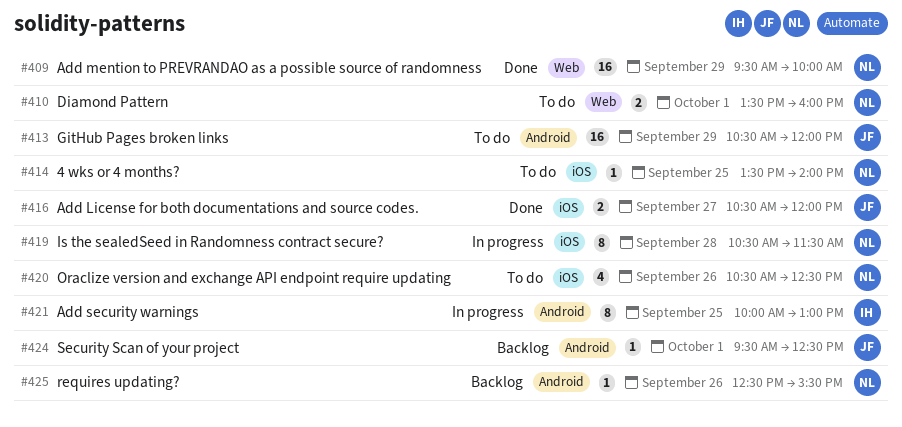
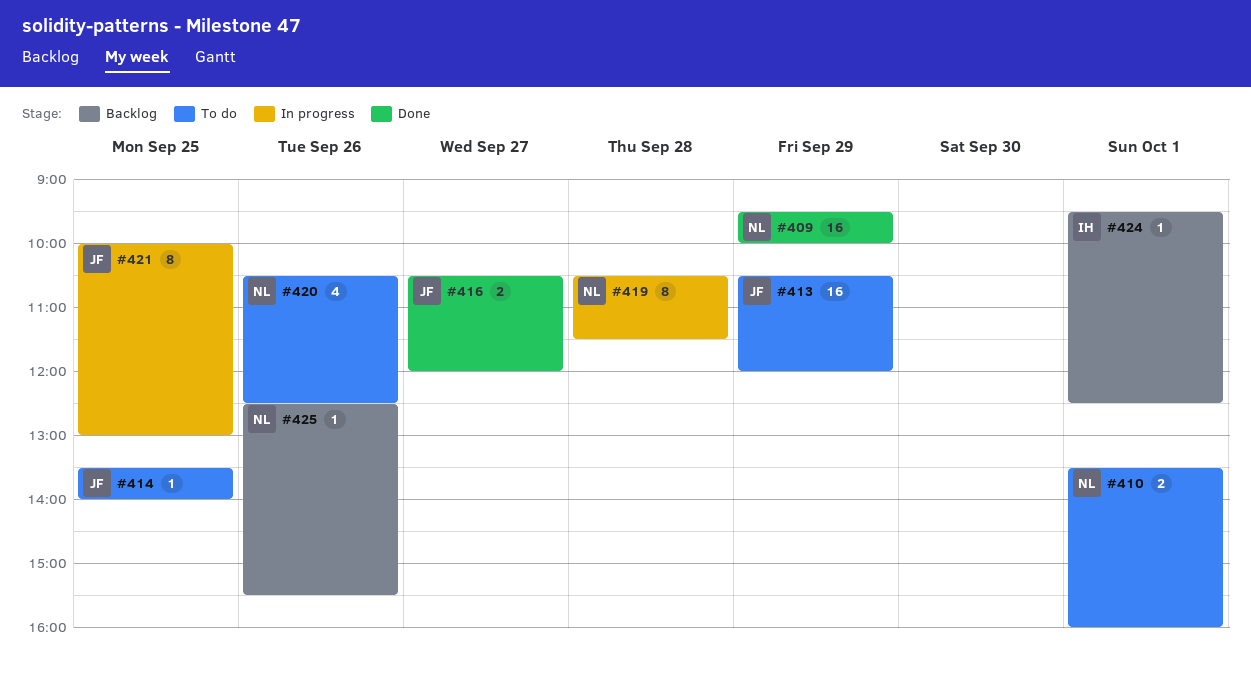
#414, owner: NL -> JF
#421, owner: IH -> JF
#424, owner: JF -> IH

